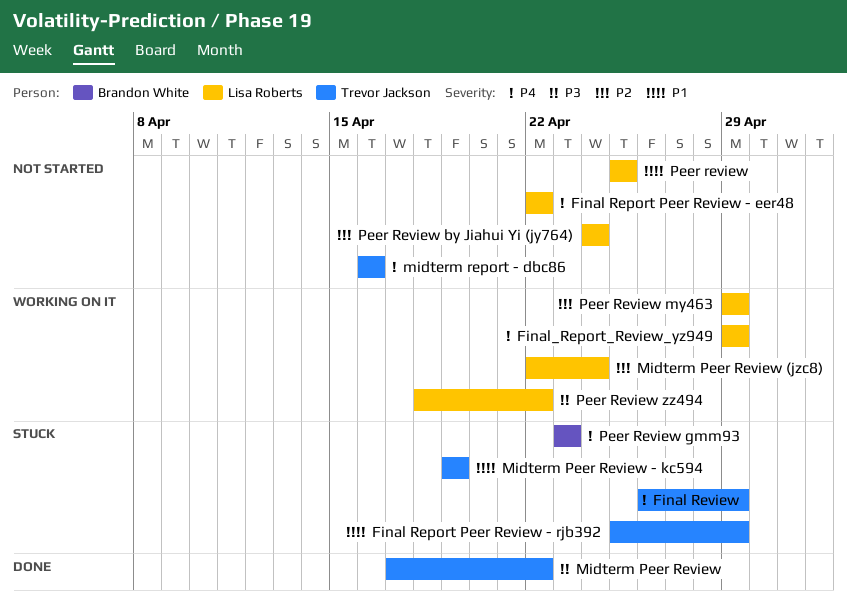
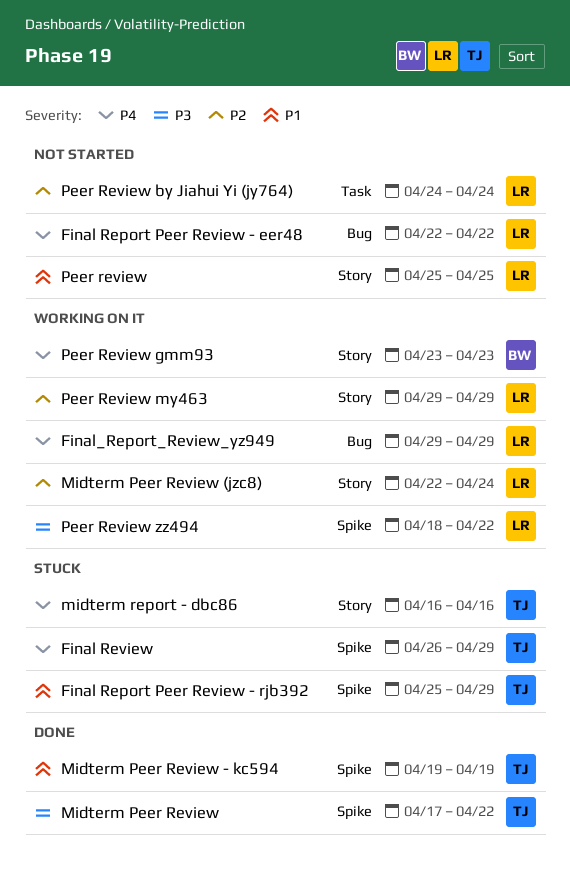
Midterm Peer Review - kc594, status: Stuck -> Done
midterm report - dbc86, status: Not started -> Stuck
Peer Review gmm93, status: Stuck -> Working on it

